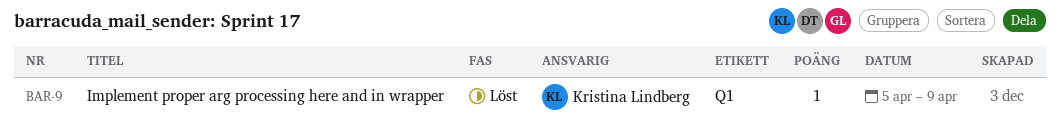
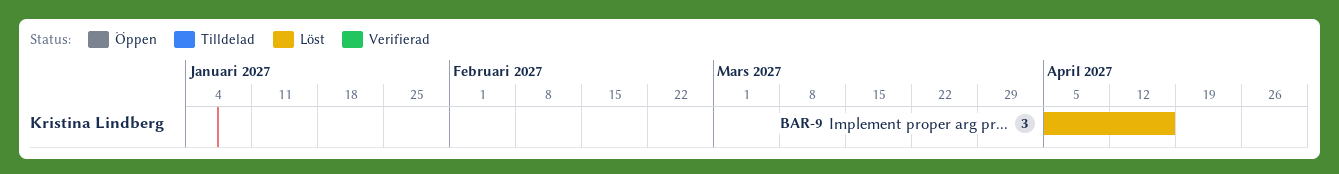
BAR-9, estimate: 1 -> 3
BAR-9, due: Apr 9 -> Apr 16

